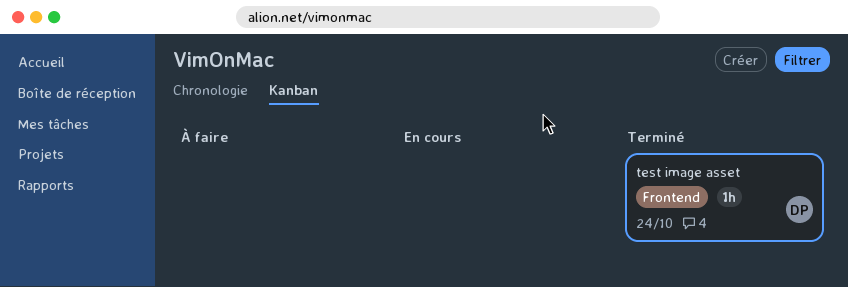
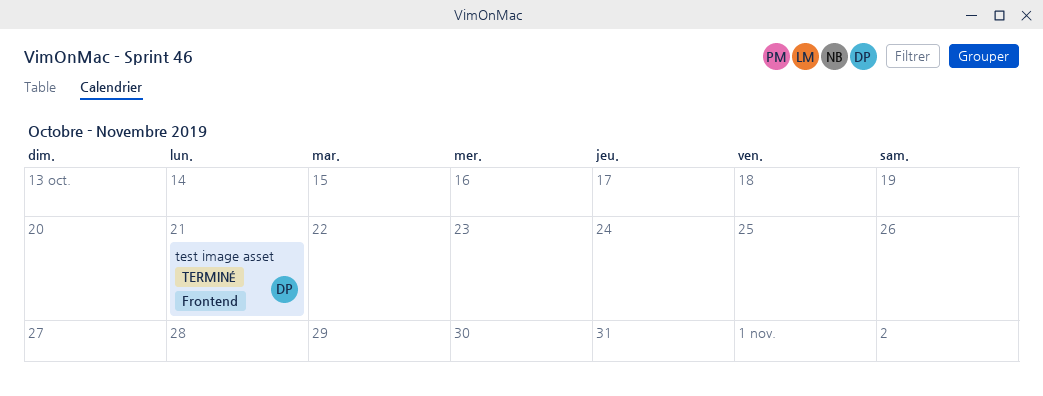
test image asset, due: Oct 24 -> Oct 21

